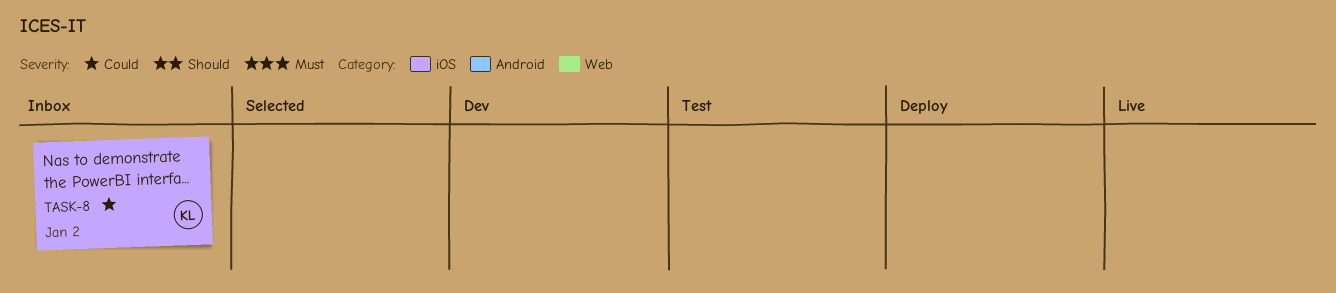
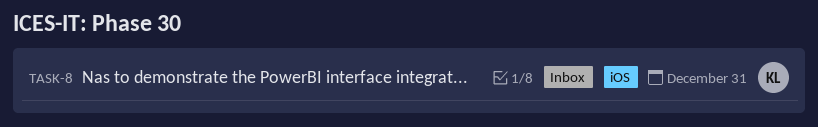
TASK-8, due: Jan 2 -> Dec 31

